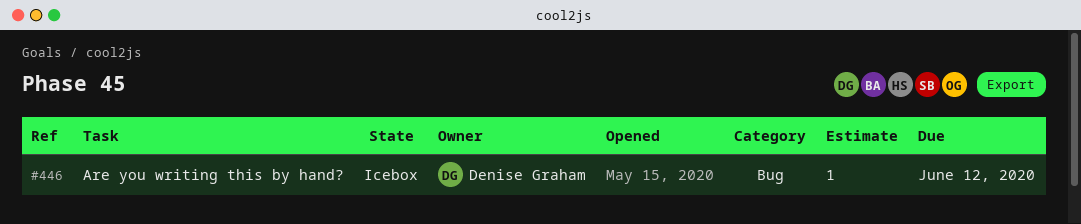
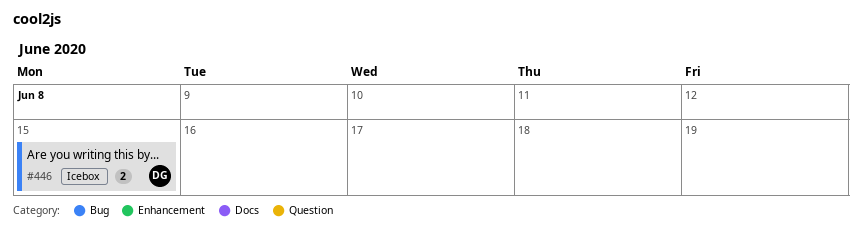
#446, estimate: 1 -> 2
#446, due: Jun 12 -> Jun 15

